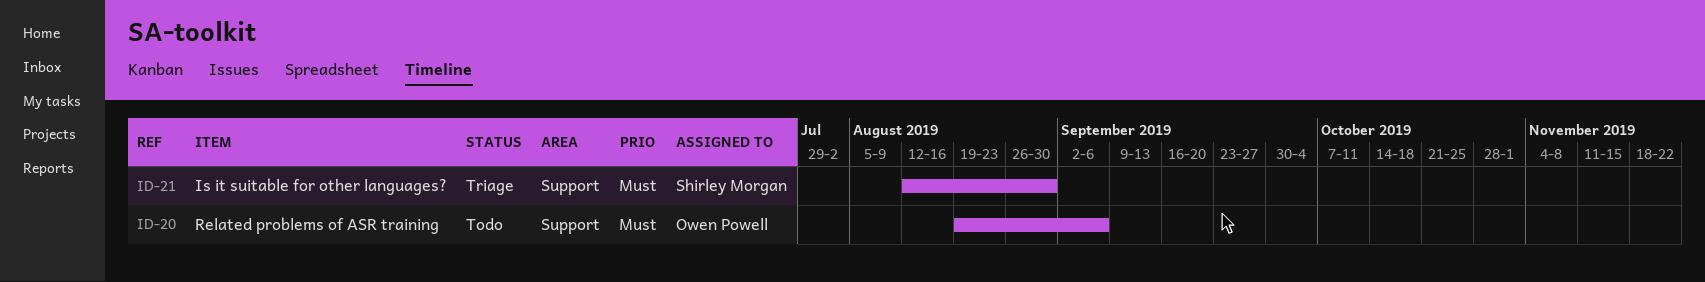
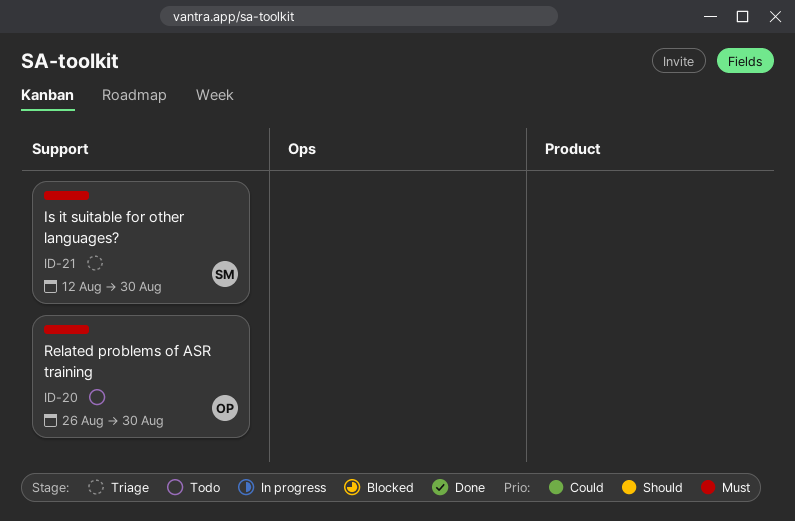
ID-20, start: Aug 19 -> Aug 26
ID-20, due: Sep 6 -> Aug 30

